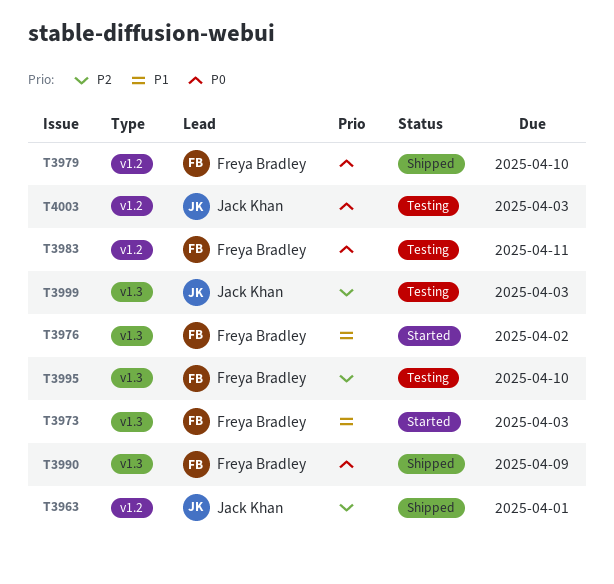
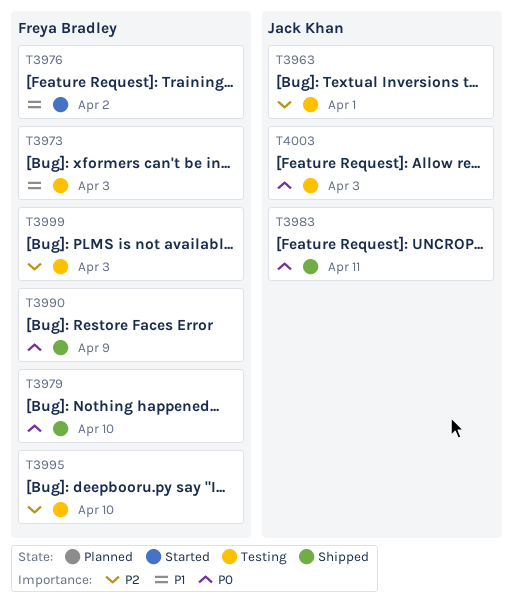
T3963, status: Shipped -> Testing
T3973, status: Started -> Testing
T3983, status: Testing -> Shipped
T3983, owner: Freya Bradley -> Jack Khan
T3999, owner: Jack Khan -> Freya Bradley

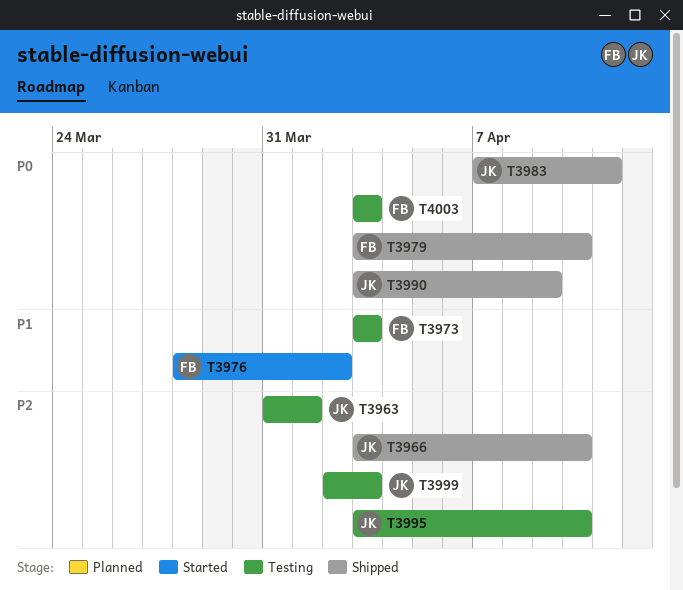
T3966: none -> present
T3990, owner: Freya Bradley -> Jack Khan
T3995, owner: Freya Bradley -> Jack Khan
T3999, owner: Freya Bradley -> Jack Khan
T4003, owner: Jack Khan -> Freya Bradley

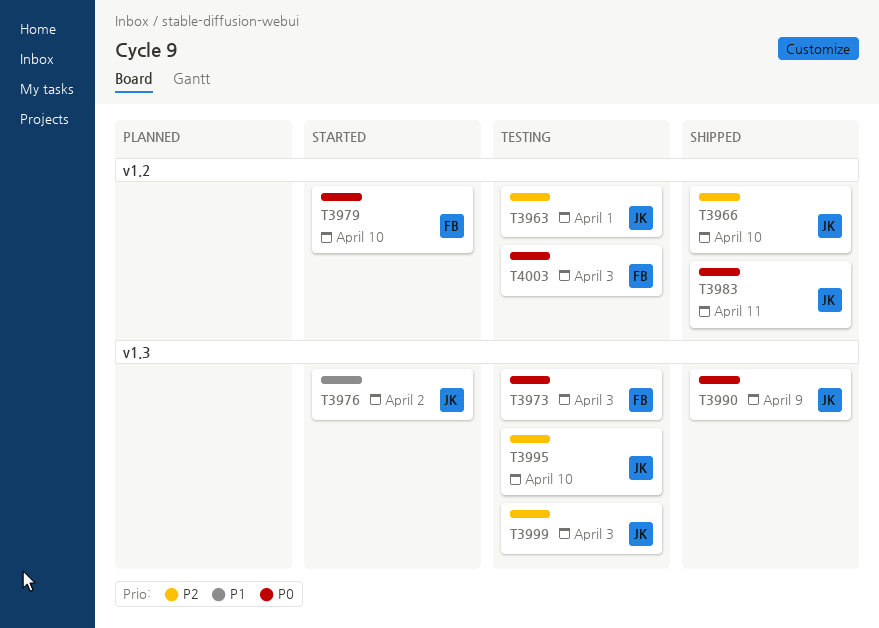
T3973, priority: P1 -> P0
T3976, owner: FB -> JK
T3979, status: Shipped -> Started

